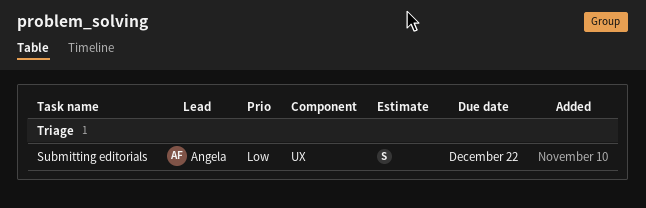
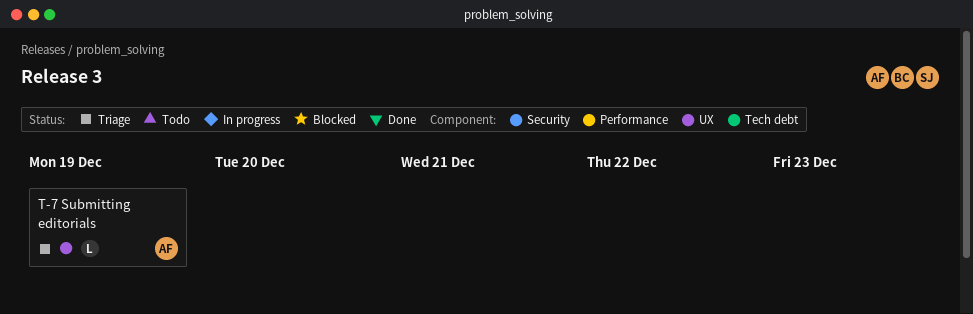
Submitting editorials, estimate: S -> L
Submitting editorials, due: Dec 22 -> Dec 19

